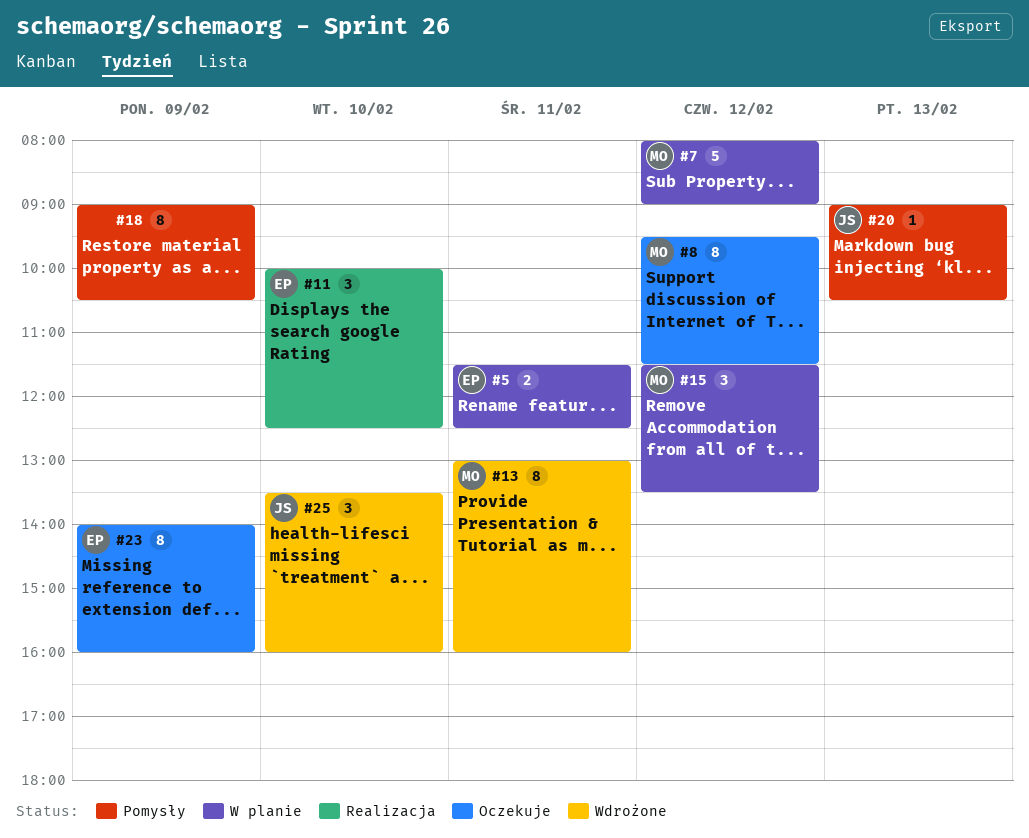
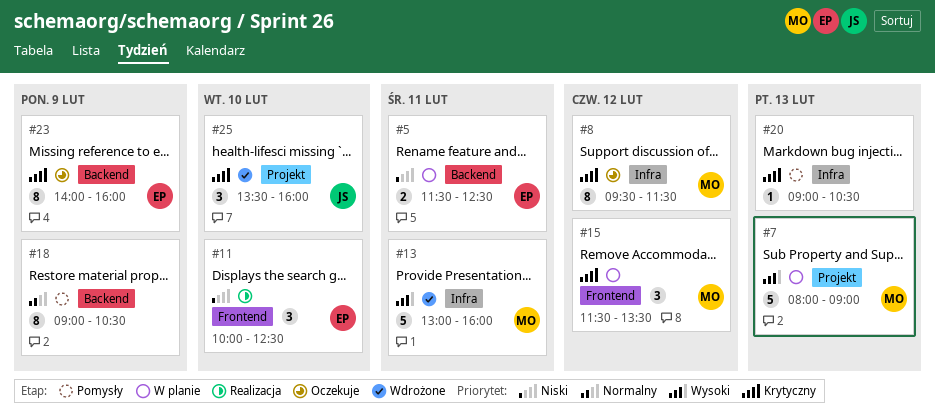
#7, day: Feb 12 -> Feb 13
#13, estimate: 8 -> 5
#20, owner: JS -> none

